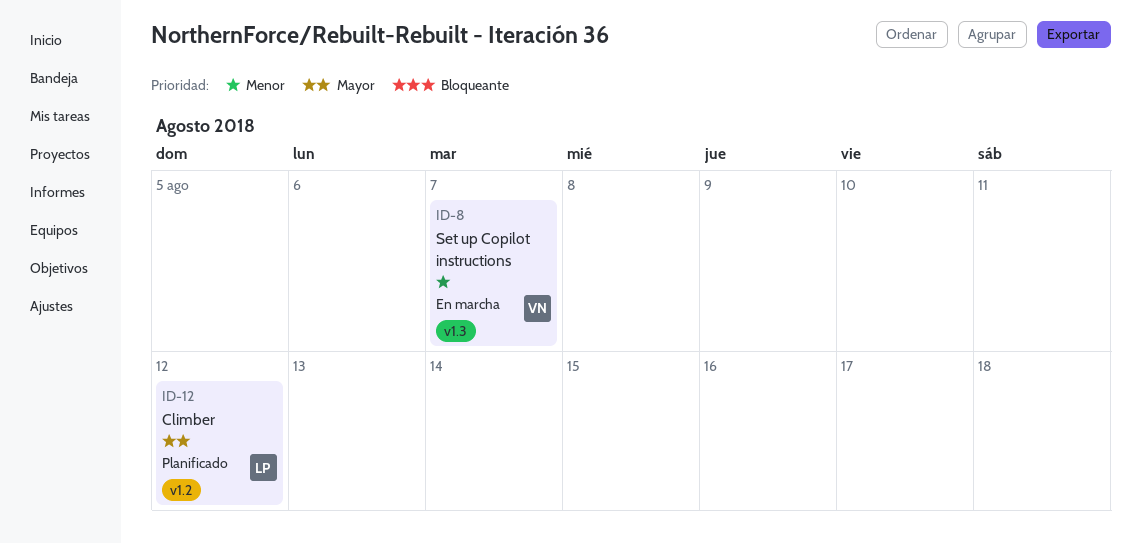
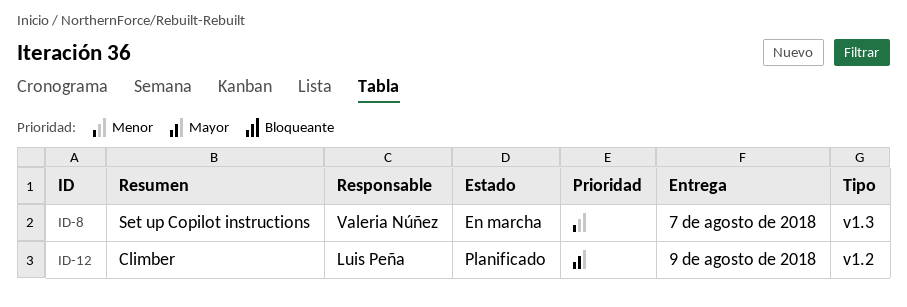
ID-12, due: Aug 12 -> Aug 9

